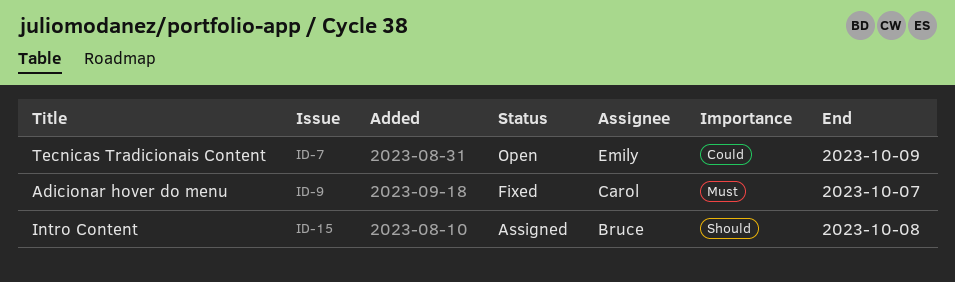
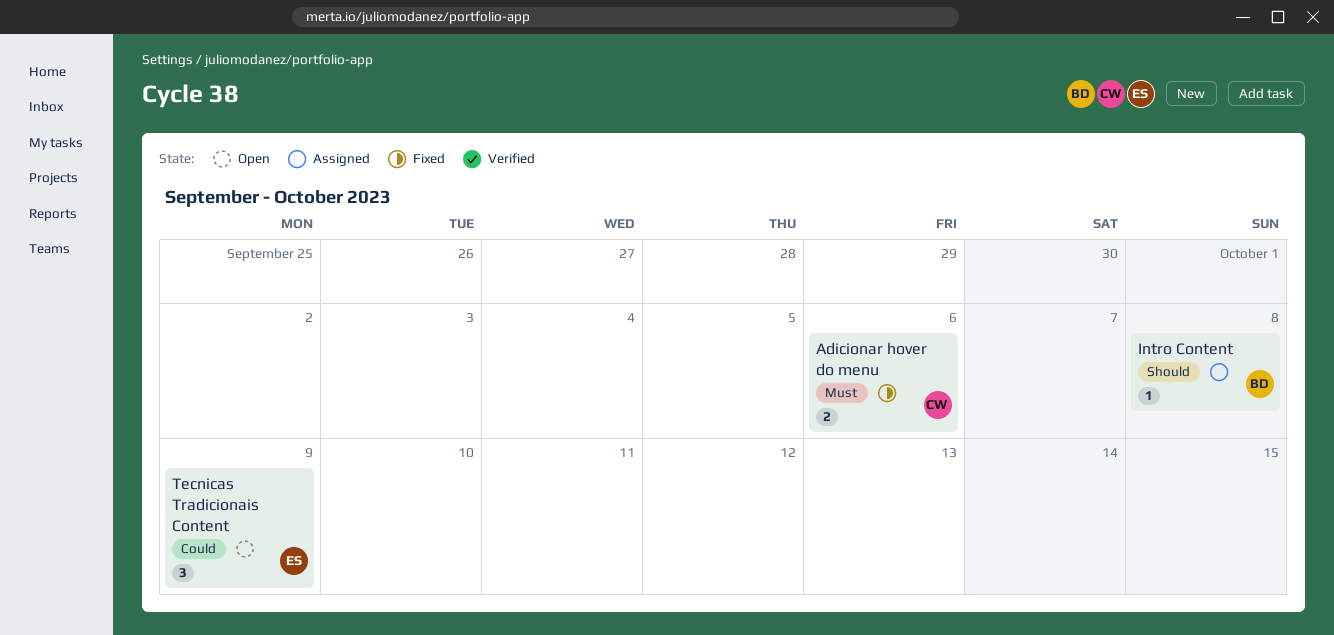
Adicionar hover do menu, due: Oct 7 -> Oct 6

